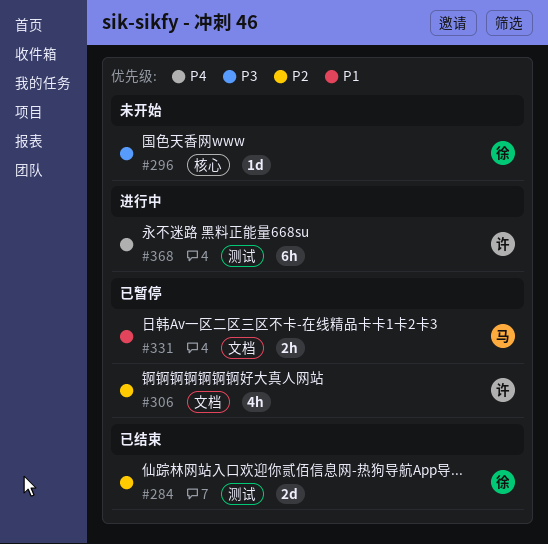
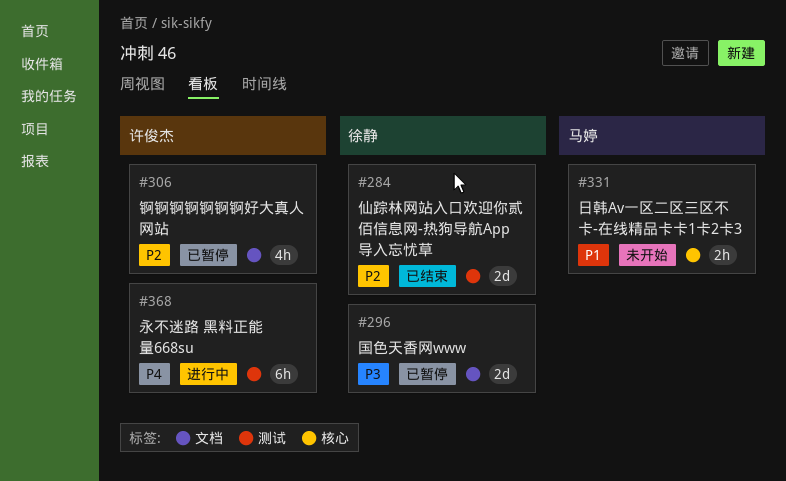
#296, status: 未开始 -> 已暂停
#296, label: 核心 -> 文档
#296, estimate: 1d -> 2d
#331, status: 已暂停 -> 未开始
#331, label: 文档 -> 核心

